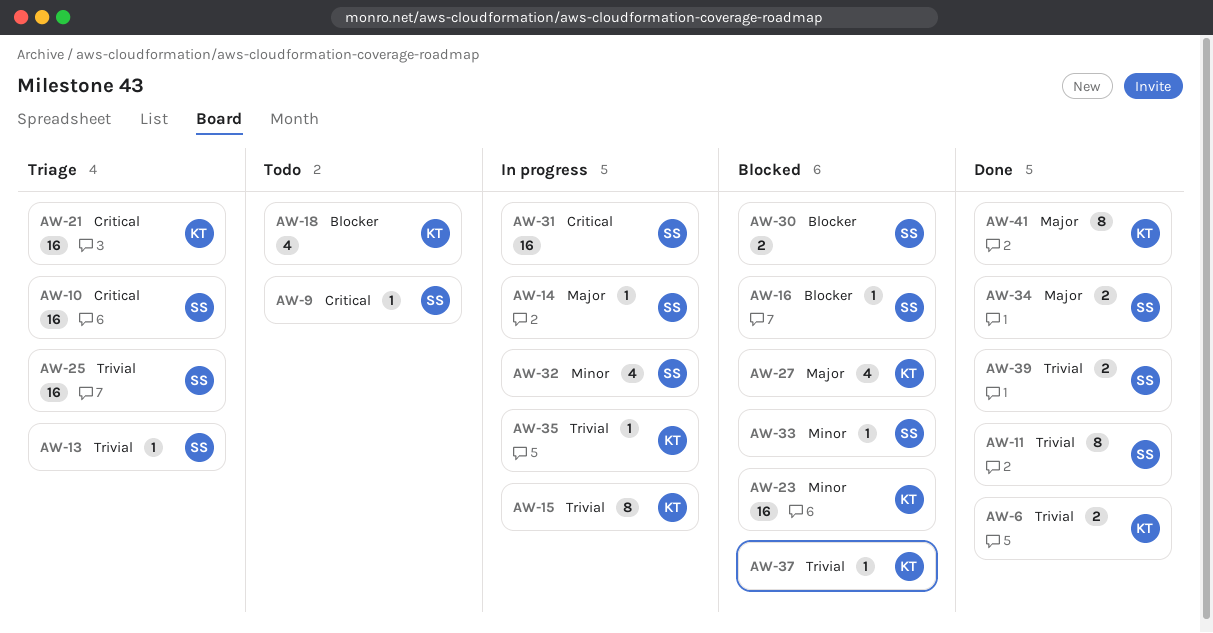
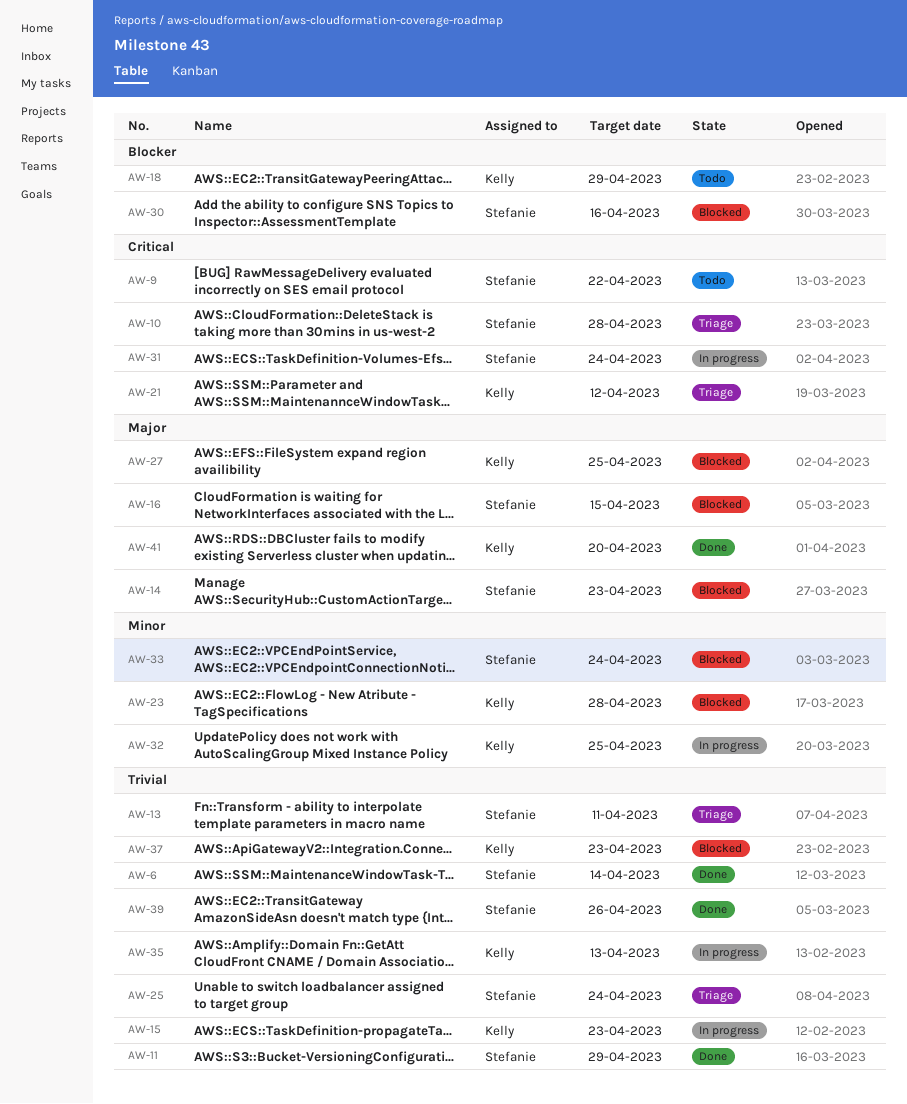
AW-6, owner: Kelly -> Stefanie
AW-14, status: In progress -> Blocked
AW-16, priority: Blocker -> Major
AW-32, owner: Stefanie -> Kelly
AW-34: present -> none

